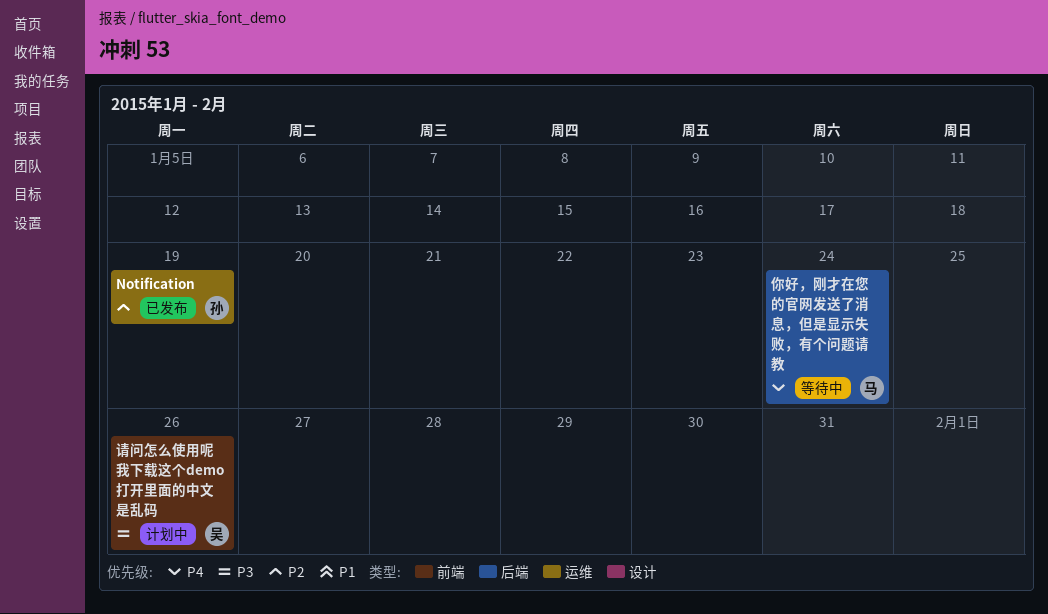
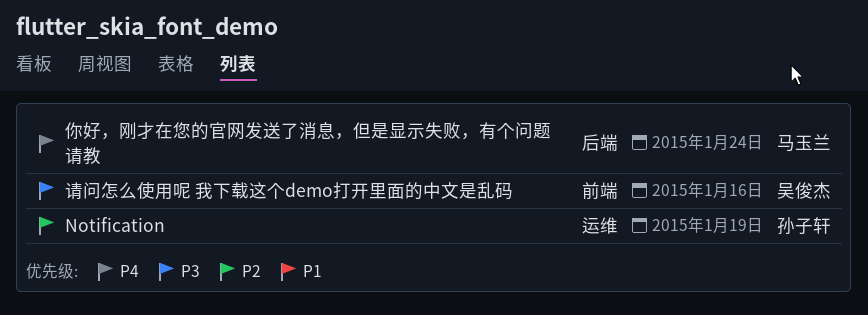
请问怎么使用呢 我下载这个demo打开里面的中文是乱码, due: Jan 26 -> Jan 16

